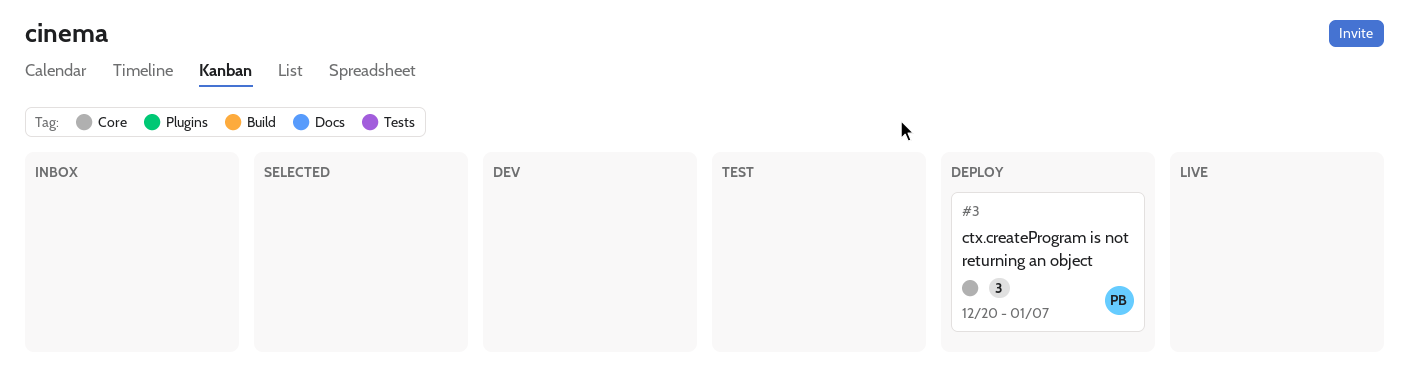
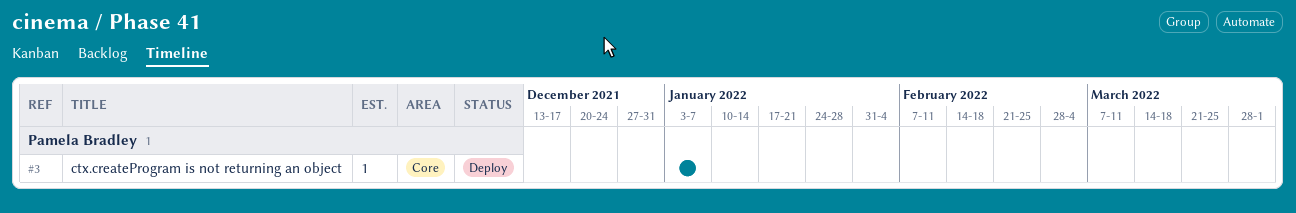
#3, estimate: 3 -> 1
#3, start: Dec 20 -> Jan 3

